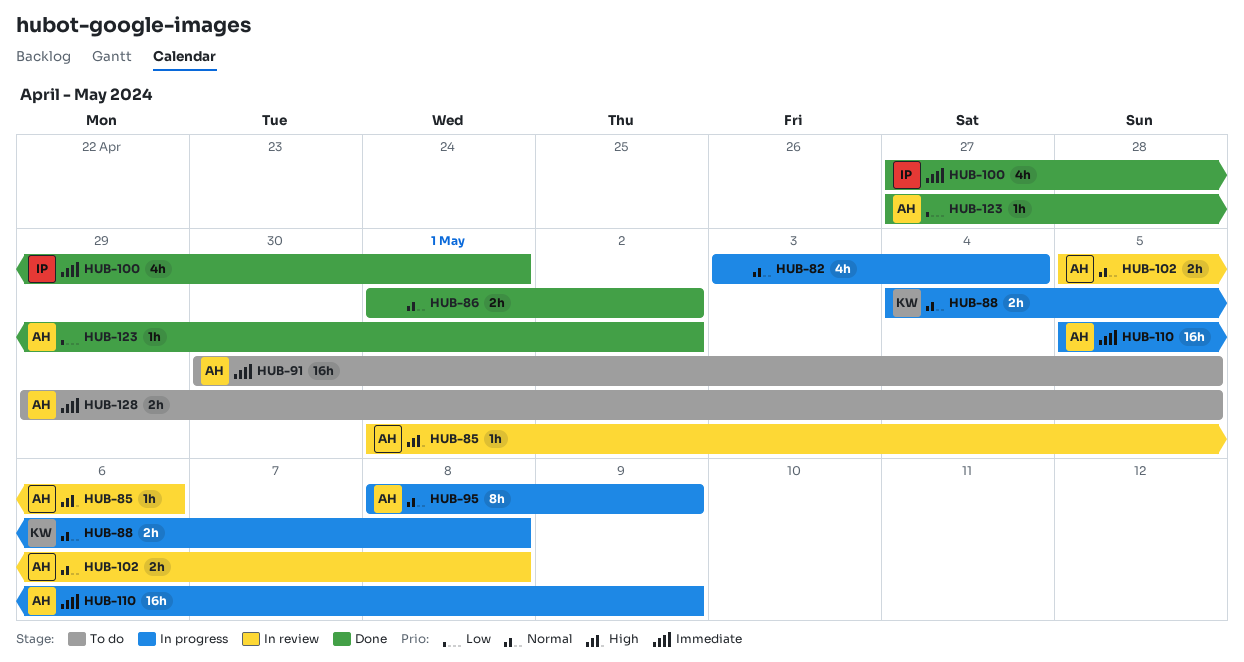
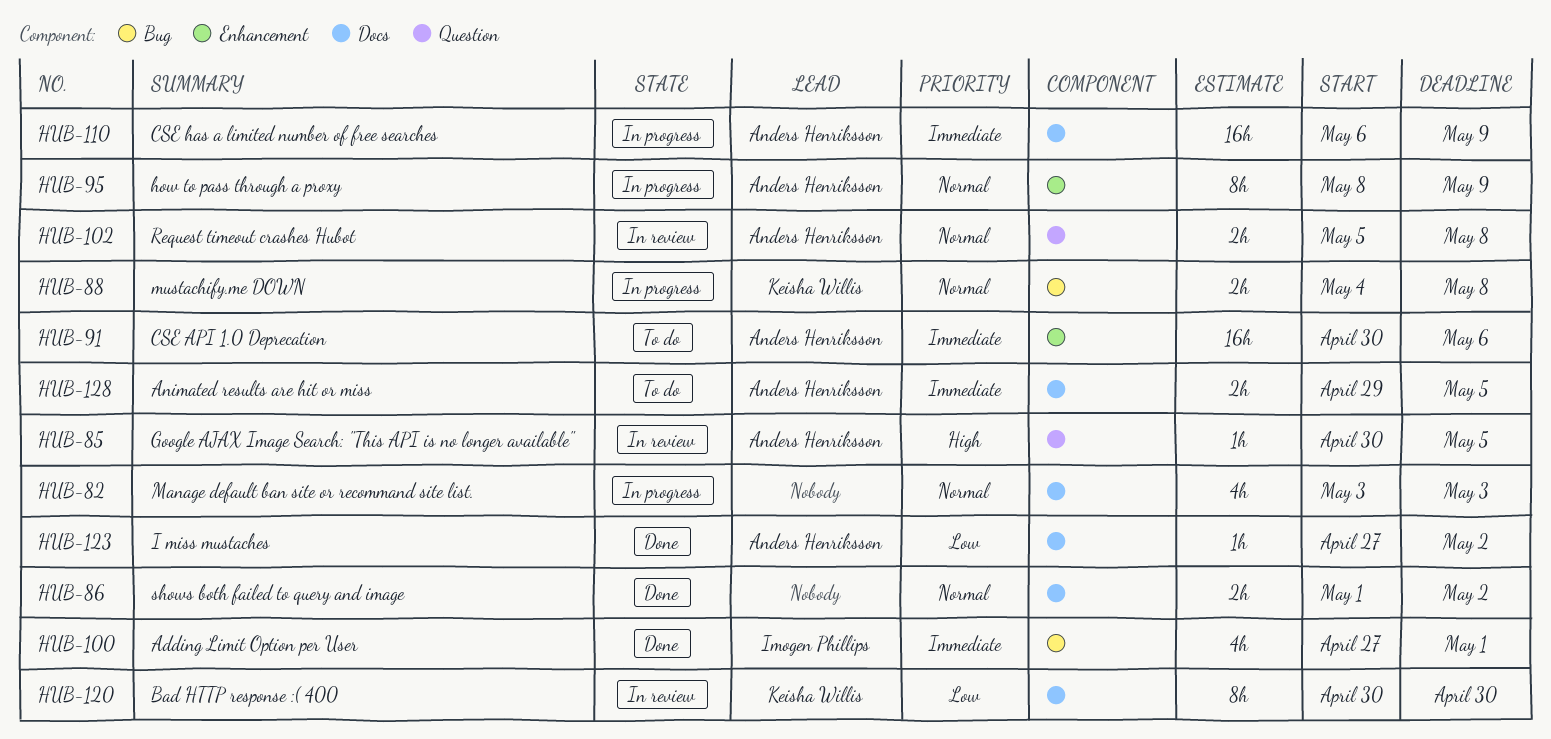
HUB-82, due: May 4 -> May 3
HUB-85, start: May 1 -> Apr 30
HUB-85, due: May 6 -> May 5
HUB-91, due: May 5 -> May 6
HUB-110, start: May 5 -> May 6
HUB-120: none -> present

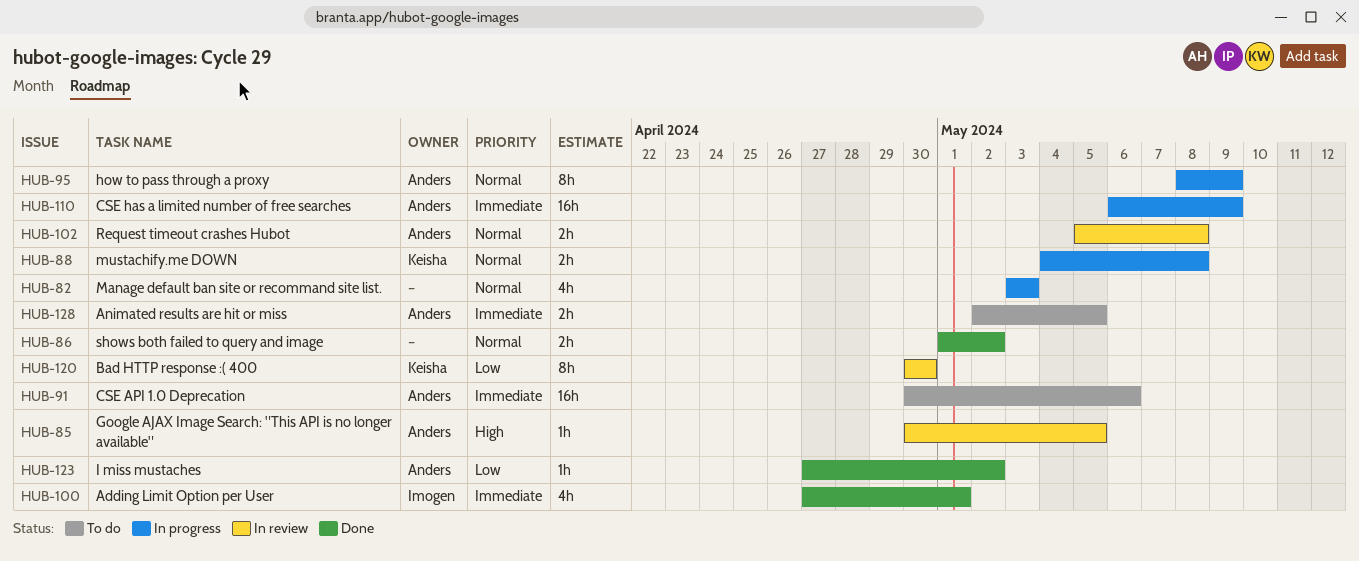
HUB-128, start: Apr 29 -> May 2

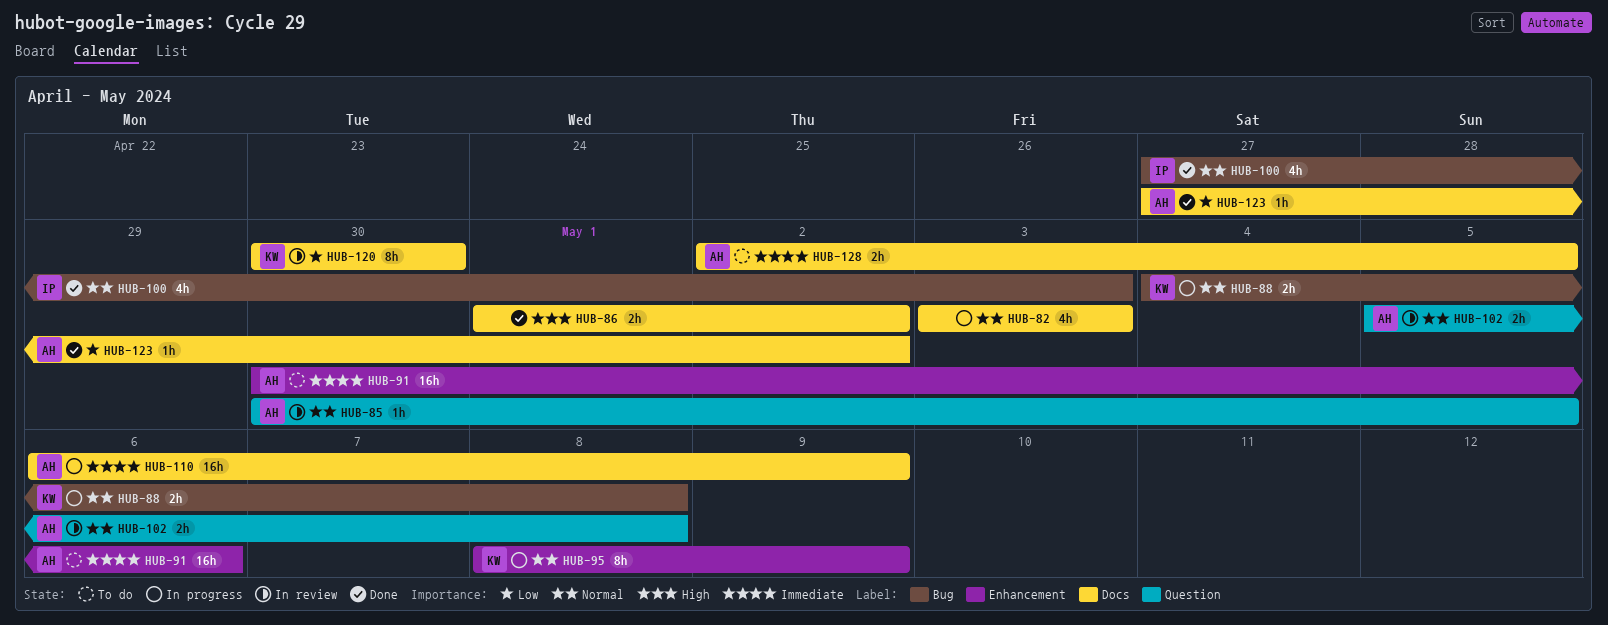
HUB-85, priority: High -> Normal
HUB-86, priority: Normal -> High
HUB-95, owner: Anders -> Keisha
HUB-100, priority: Immediate -> Normal
HUB-100, due: May 1 -> May 3

